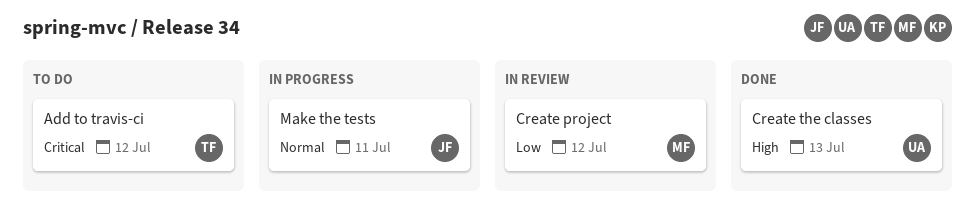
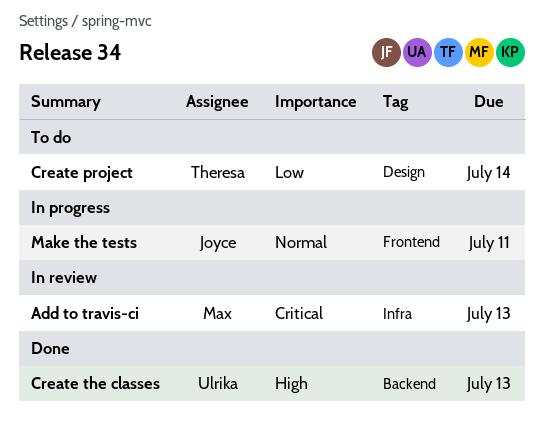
Add to travis-ci, status: To do -> In review
Add to travis-ci, owner: Theresa -> Max
Add to travis-ci, due: Jul 12 -> Jul 13
Create project, status: In review -> To do
Create project, owner: Max -> Theresa
Create project, due: Jul 12 -> Jul 14

